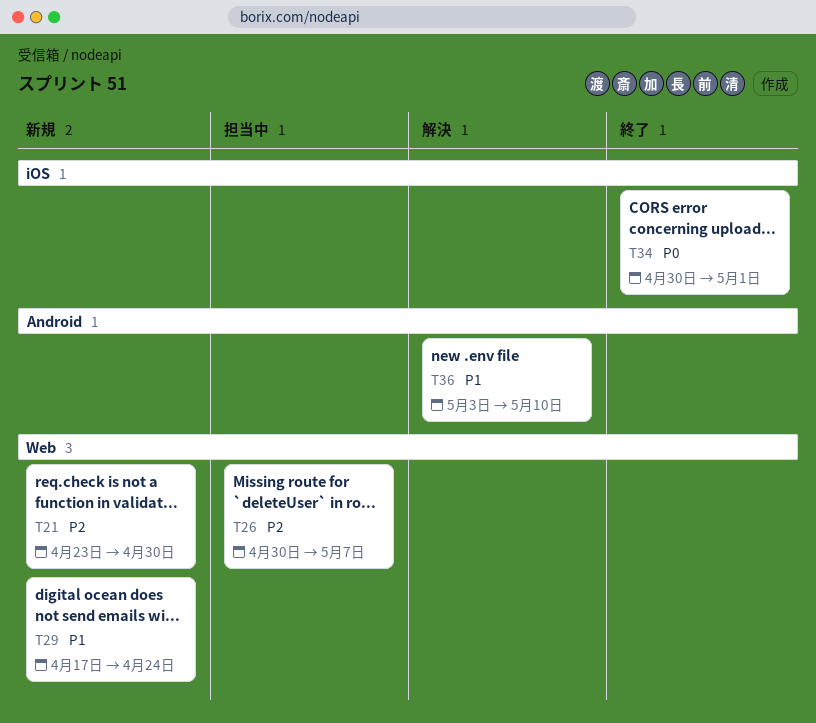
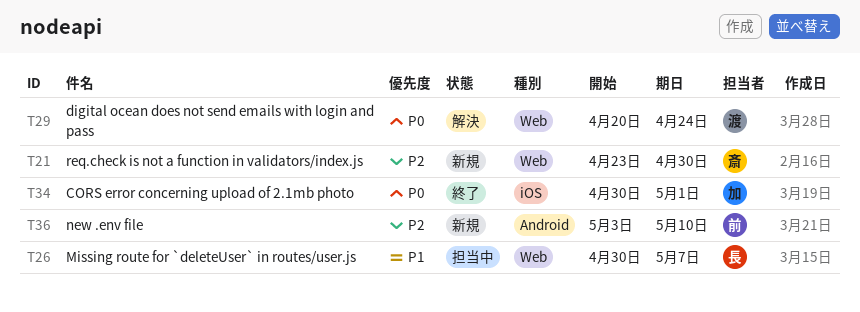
T26, priority: P2 -> P1
T29, status: 新規 -> 解決
T29, priority: P1 -> P0
T29, start: Apr 17 -> Apr 20
T36, status: 解決 -> 新規
T36, priority: P1 -> P2

